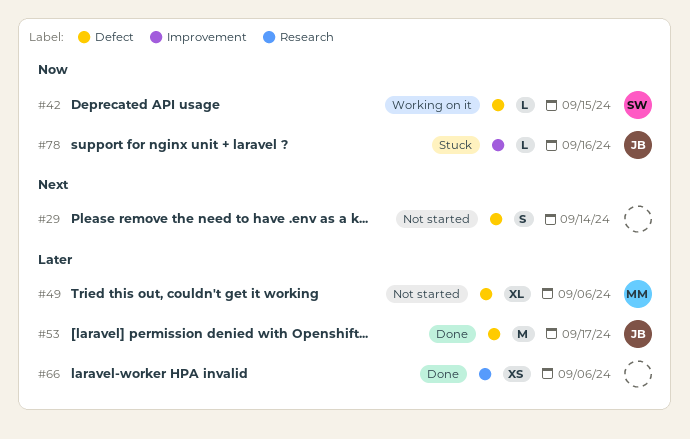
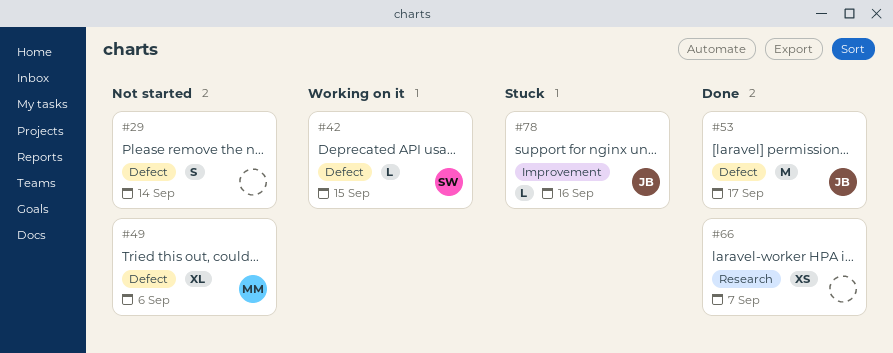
#66, due: Sep 6 -> Sep 7

